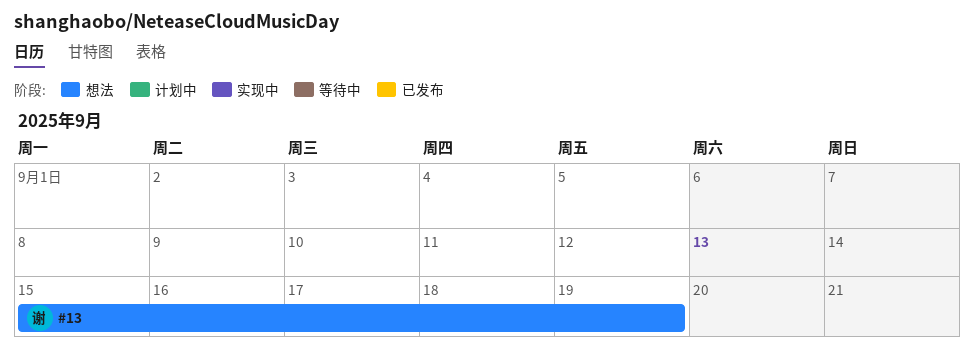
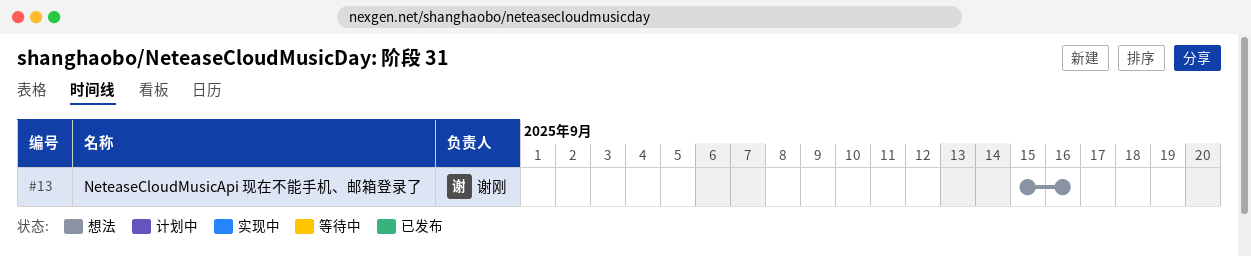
#13, due: Sep 19 -> Sep 16

